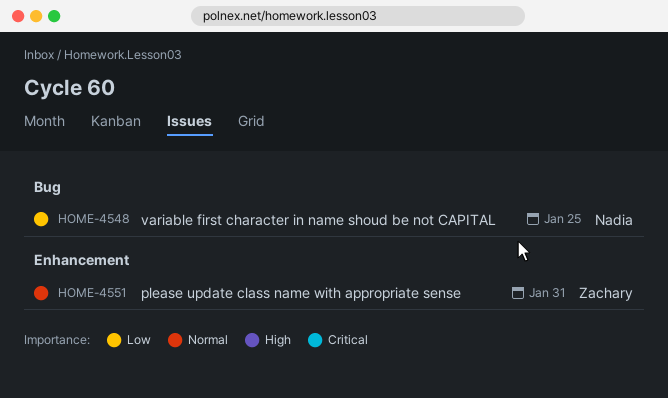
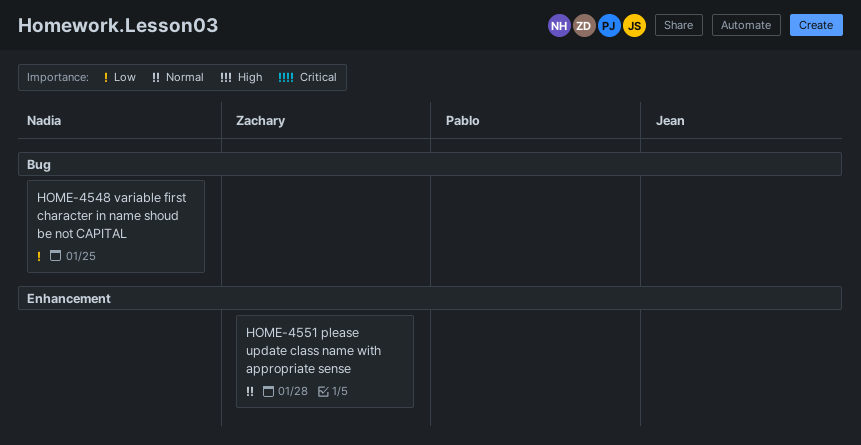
HOME-4551, due: Jan 31 -> Jan 28

